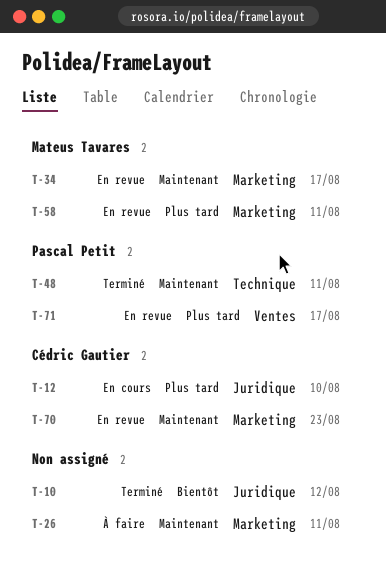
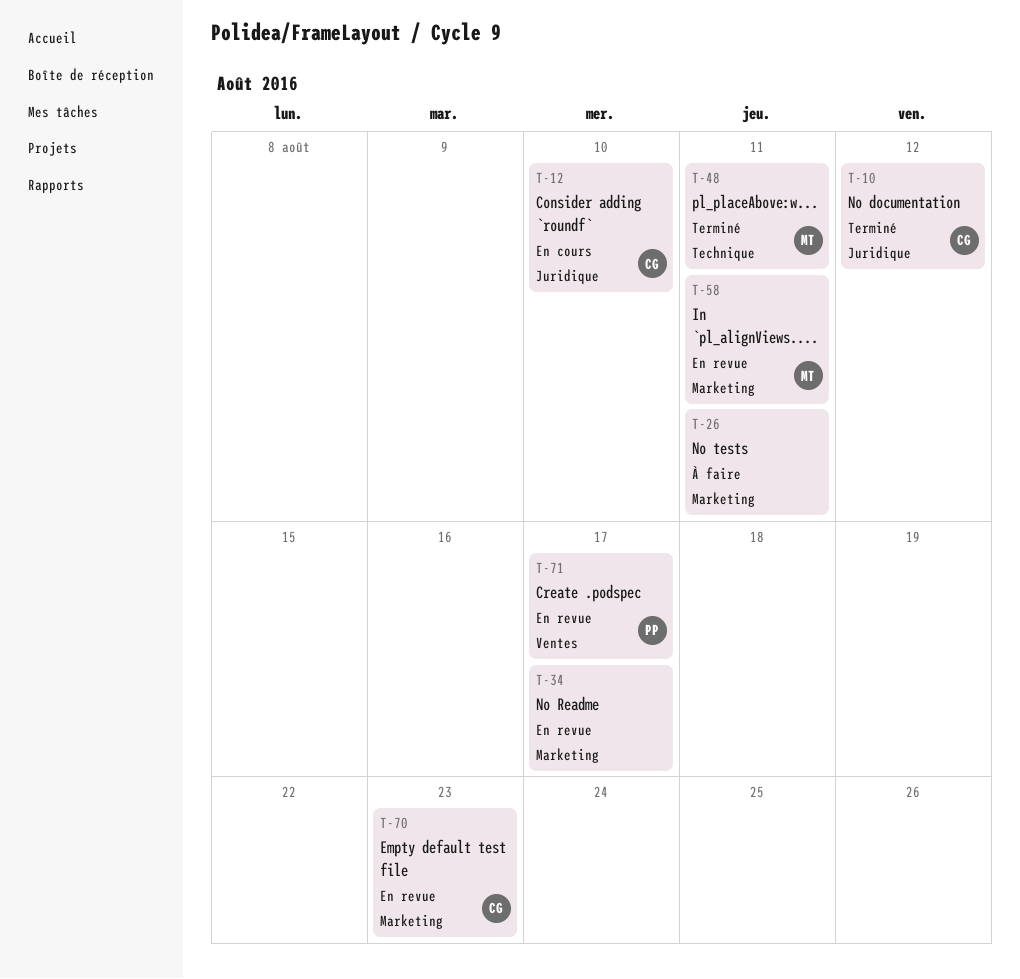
T-10, owner: none -> Cédric Gautier
T-34, owner: Mateus Tavares -> none
T-48, owner: Pascal Petit -> Mateus Tavares

